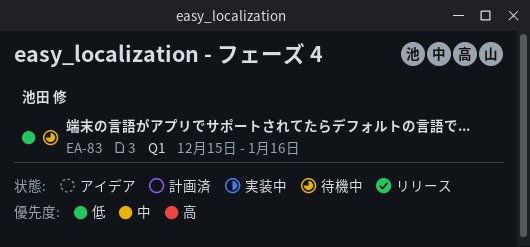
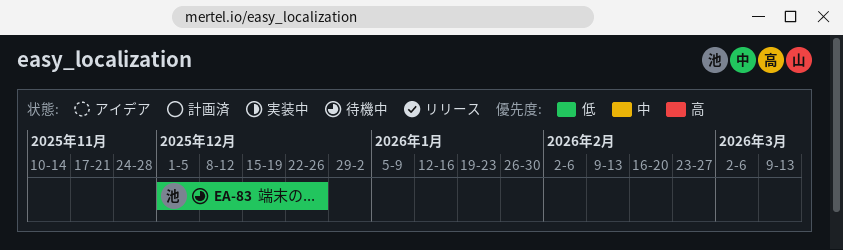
EA-83, start: Dec 15 -> Dec 1
EA-83, due: Jan 16 -> Dec 26

